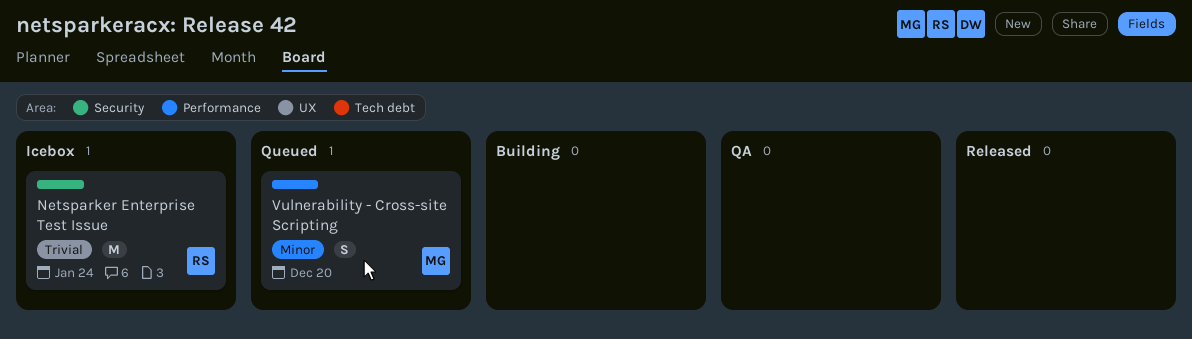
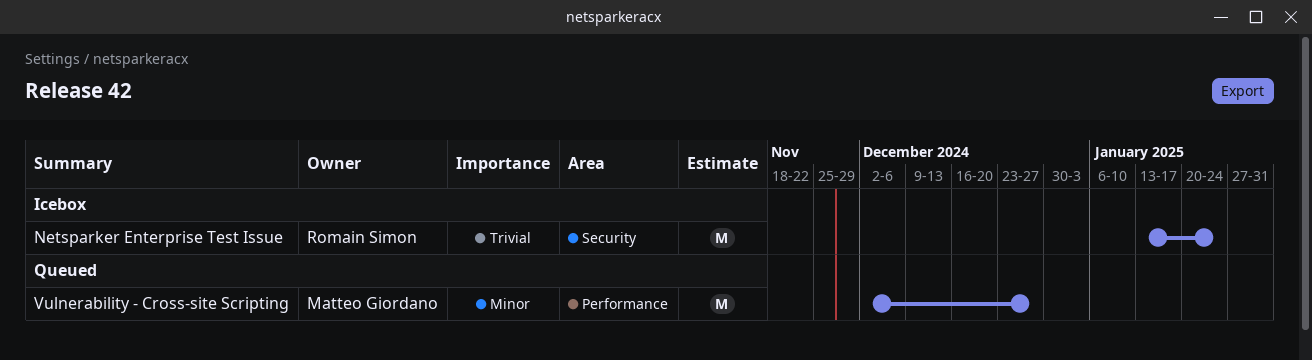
Vulnerability - Cross-site Scripting, estimate: S -> M
Vulnerability - Cross-site Scripting, due: Dec 20 -> Dec 27

